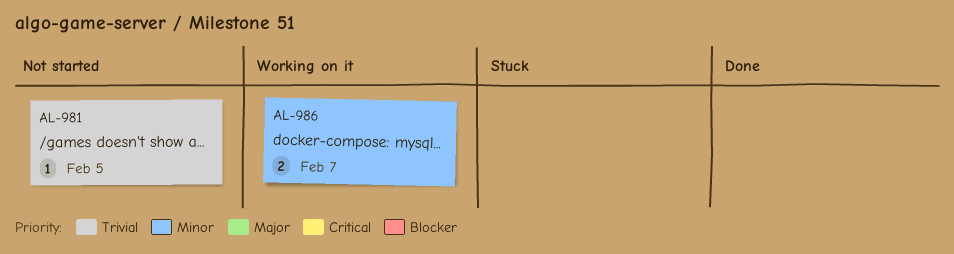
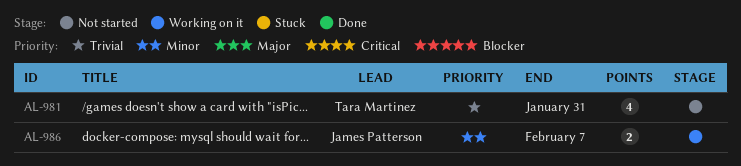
AL-981, estimate: 1 -> 4
AL-981, due: Feb 5 -> Jan 31

